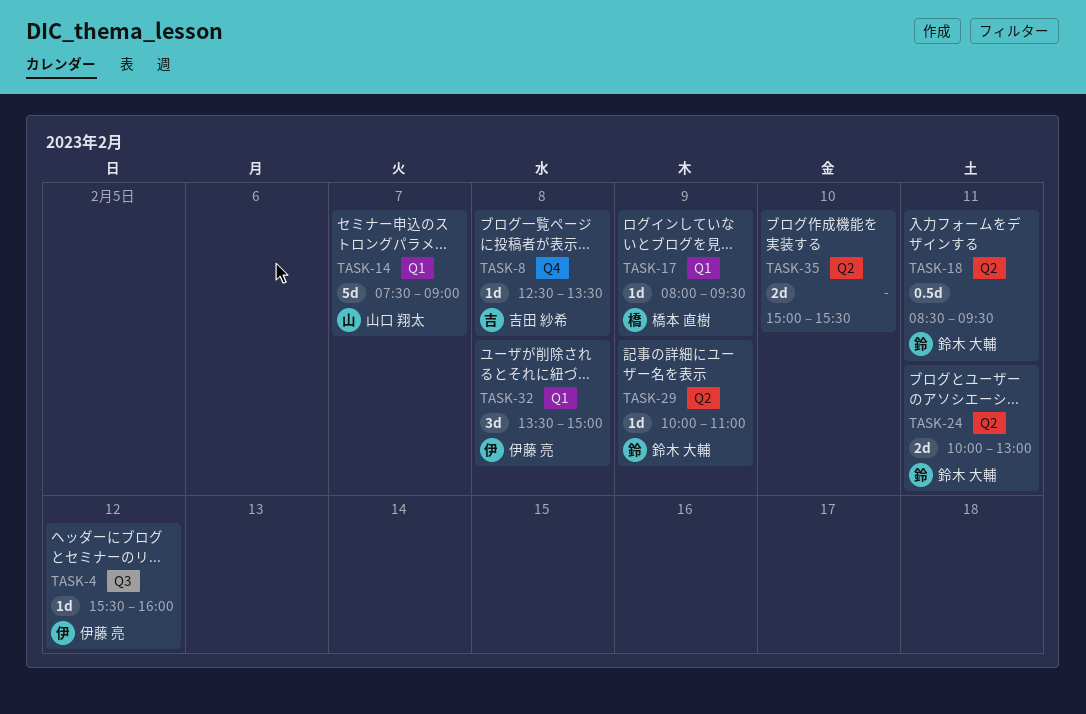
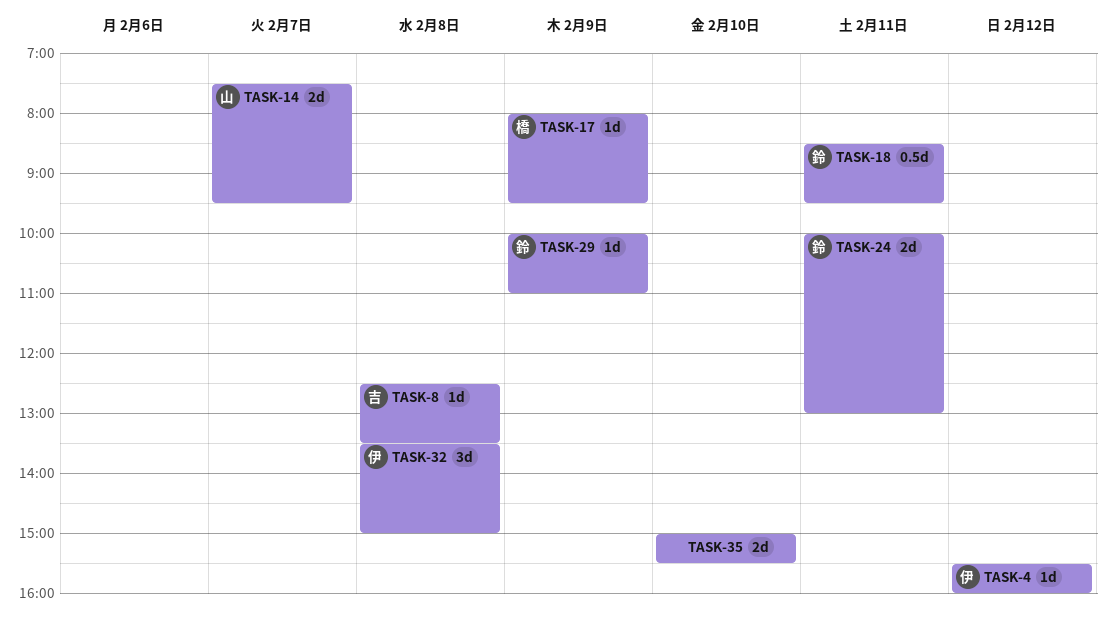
TASK-14, estimate: 5d -> 2d
TASK-14, ends: 09:00 -> 09:30

